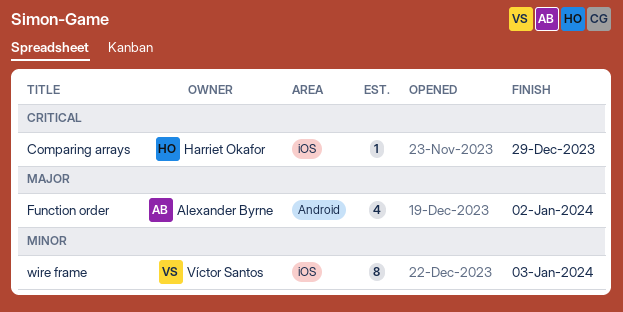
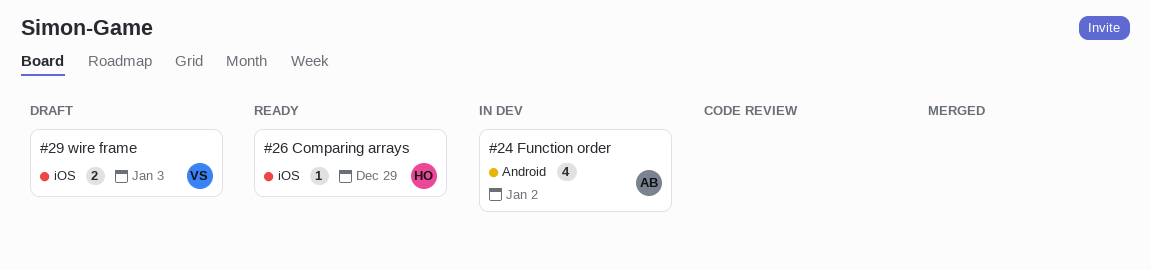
wire frame, estimate: 8 -> 2

